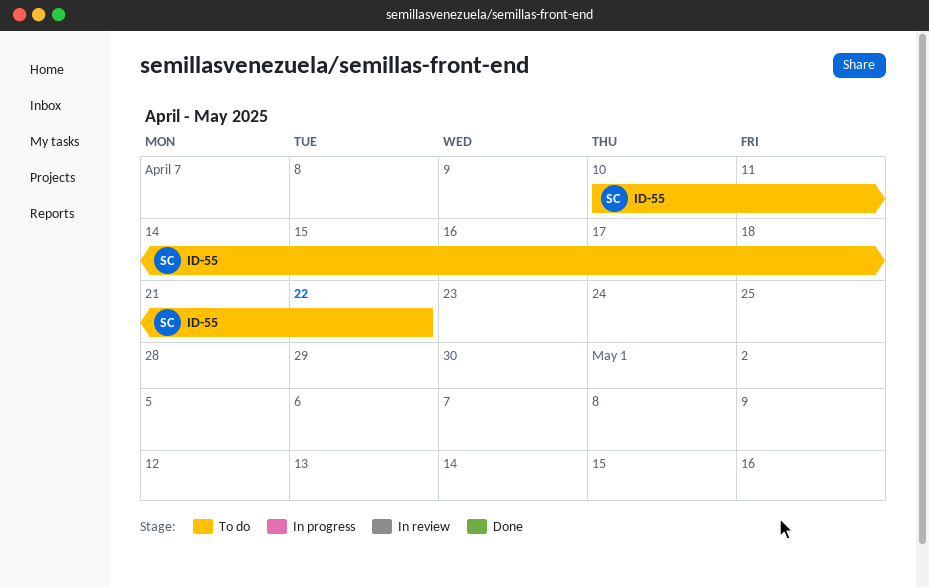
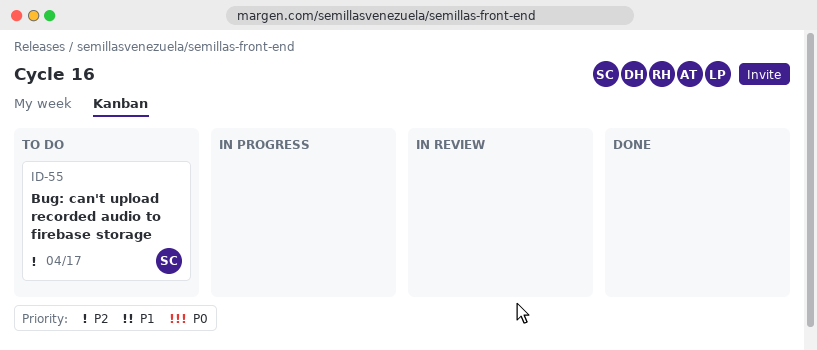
ID-55, due: Apr 22 -> Apr 17

